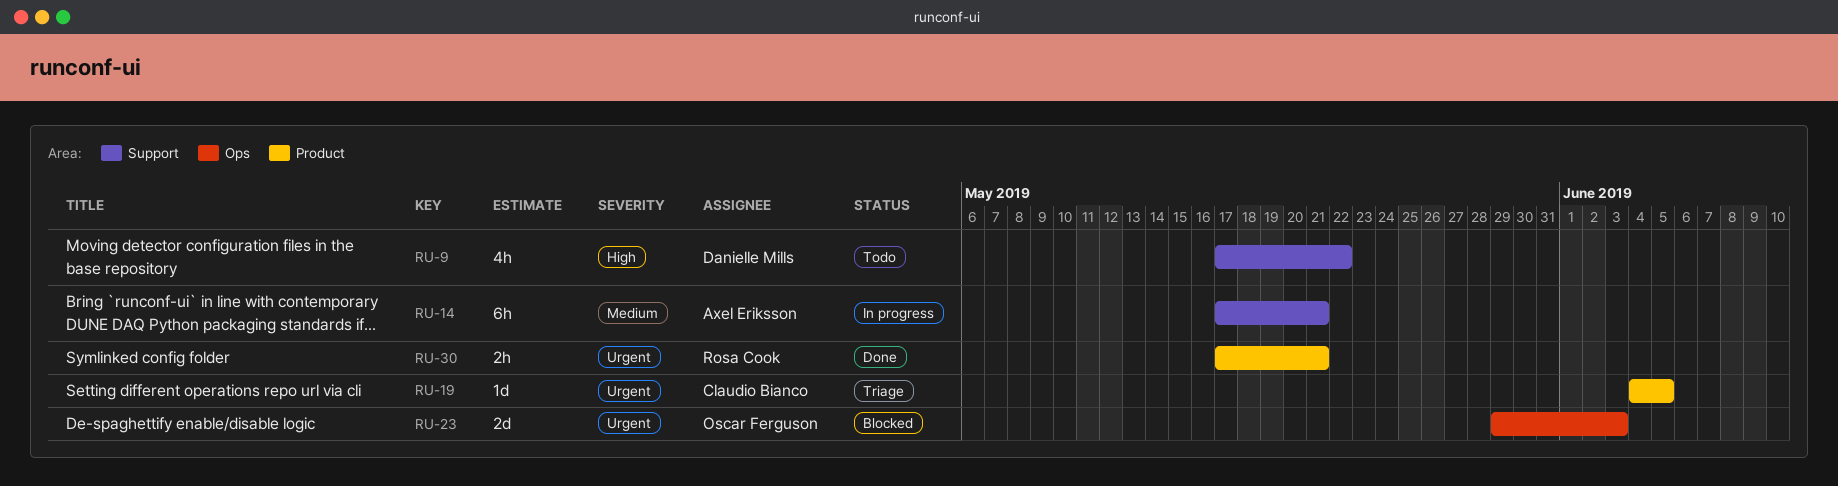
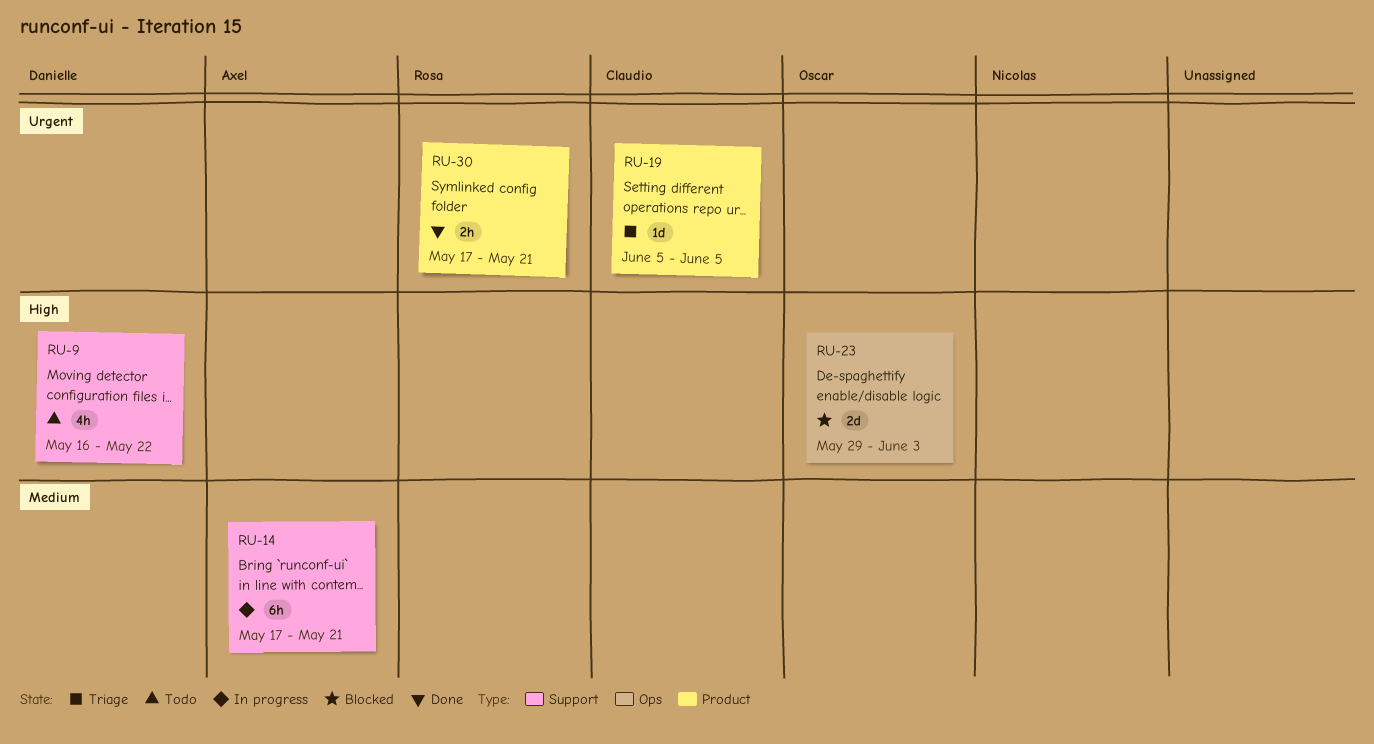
RU-9, start: May 17 -> May 16
RU-19, start: Jun 4 -> Jun 5
RU-23, priority: Urgent -> High

